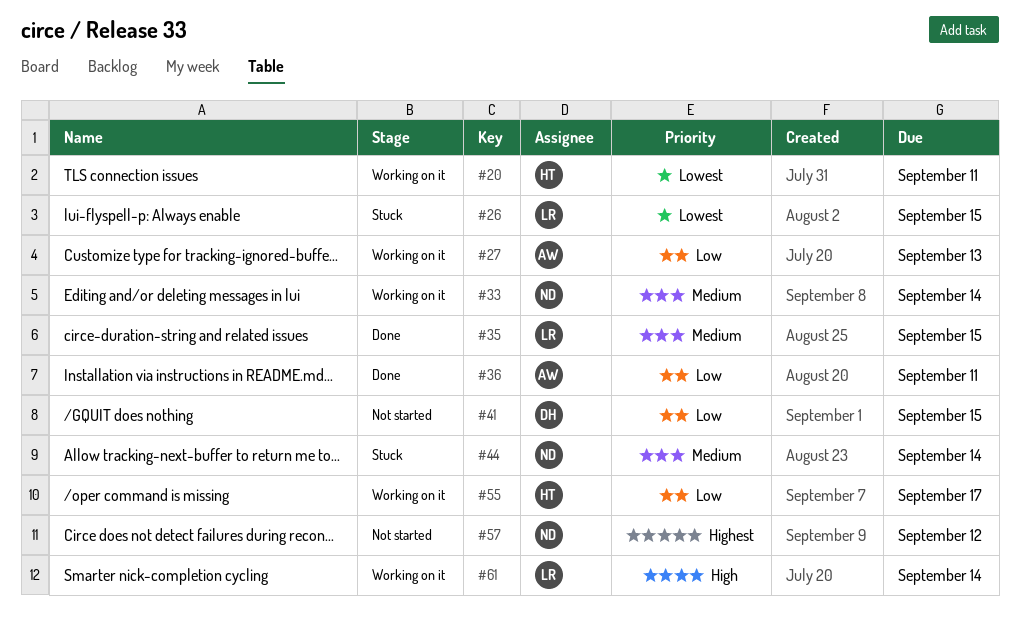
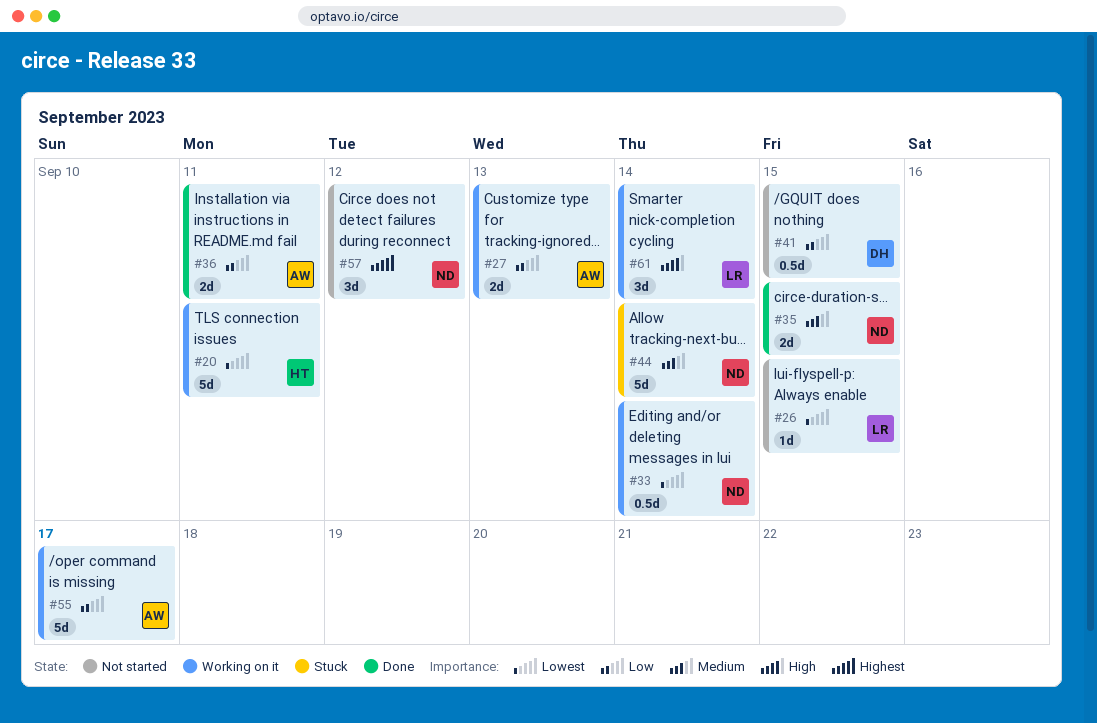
#26, status: Stuck -> Not started
#33, priority: Medium -> Lowest
#35, owner: LR -> ND
#55, owner: HT -> AW

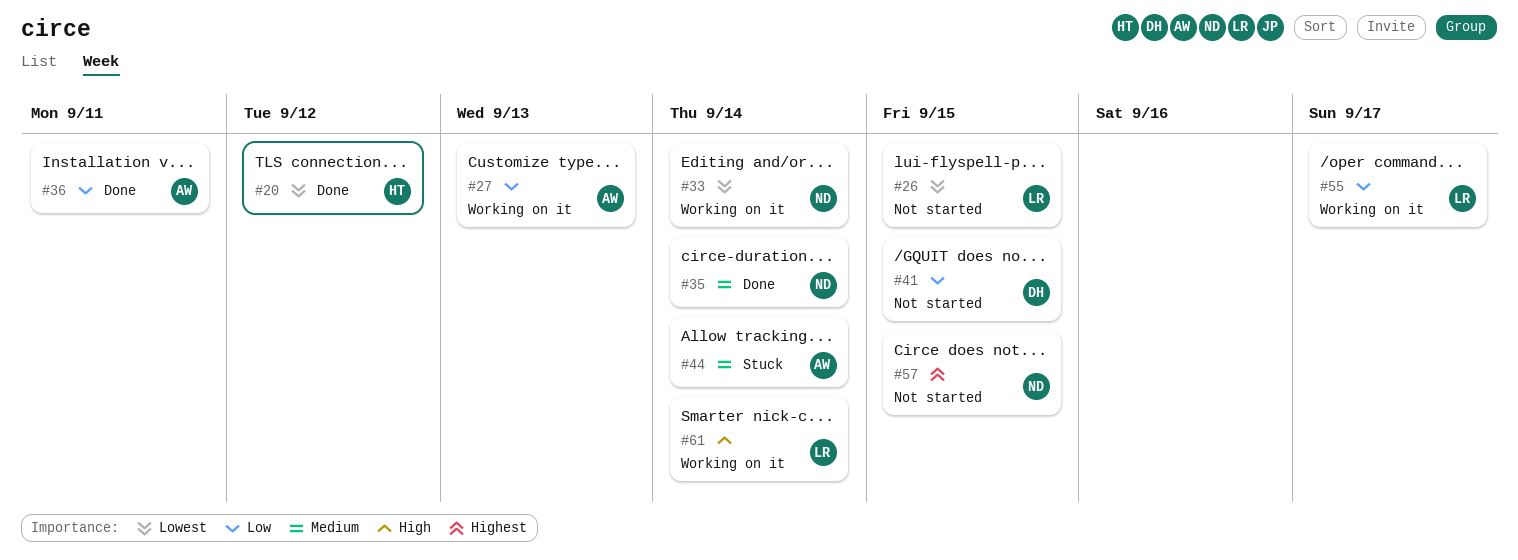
#20, status: Working on it -> Done
#20, due: Sep 11 -> Sep 12
#35, due: Sep 15 -> Sep 14
#44, owner: ND -> AW
#55, owner: AW -> LR
#57, due: Sep 12 -> Sep 15

